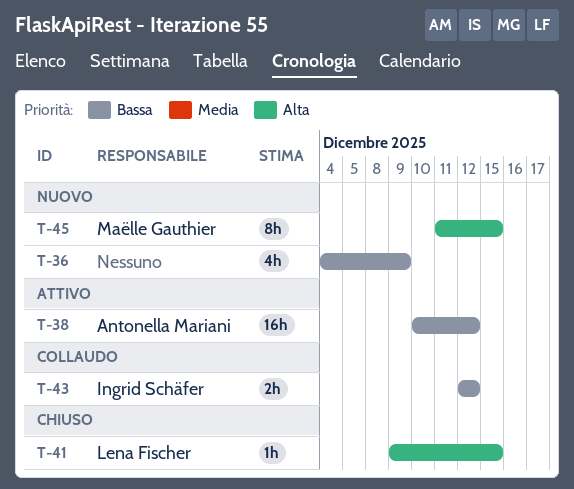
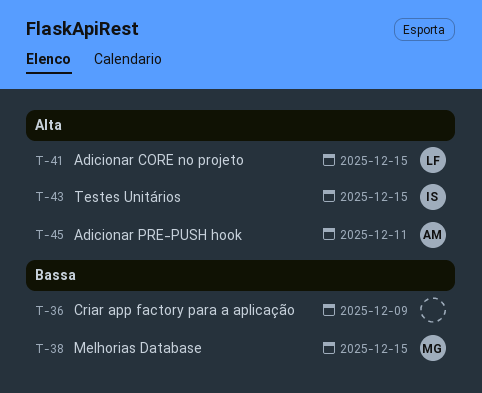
T-38, owner: Antonella Mariani -> Maëlle Gauthier
T-38, due: Dec 12 -> Dec 15
T-43, priority: Bassa -> Alta
T-43, due: Dec 12 -> Dec 15
T-45, owner: Maëlle Gauthier -> Antonella Mariani
T-45, due: Dec 15 -> Dec 11

